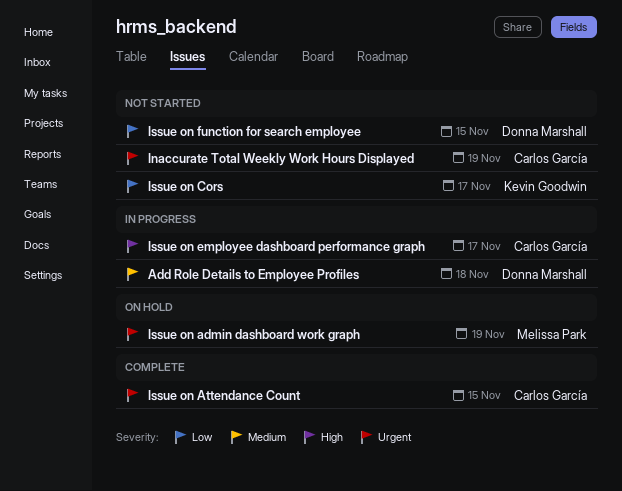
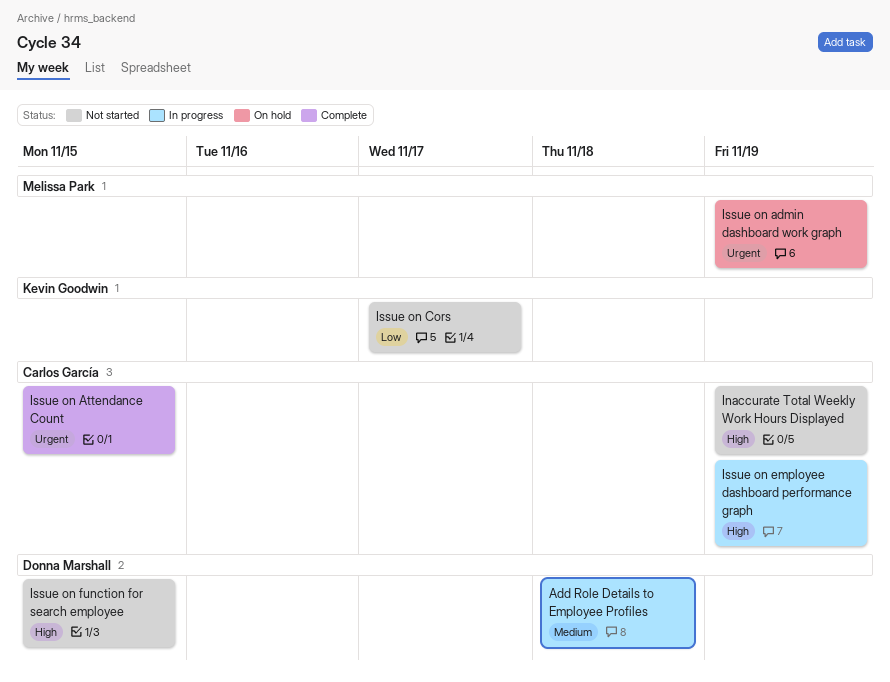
Inaccurate Total Weekly Work Hours Displayed, priority: Urgent -> High
Issue on employee dashboard performance graph, due: Nov 17 -> Nov 19
Issue on function for search employee, priority: Low -> High

